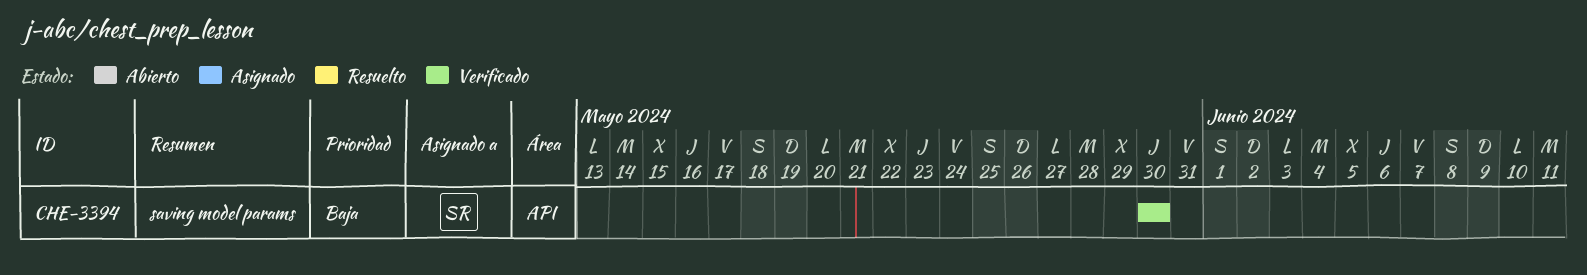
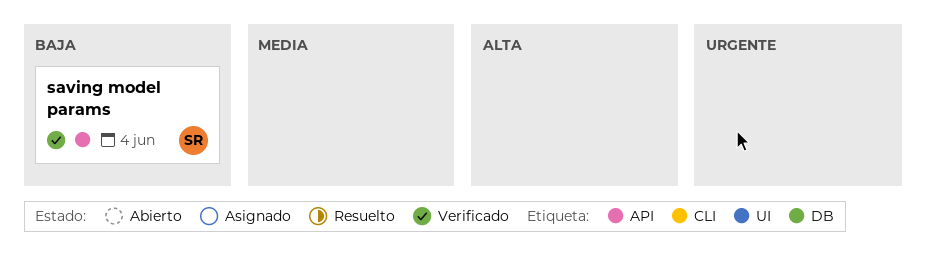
saving model params, due: May 30 -> Jun 4

